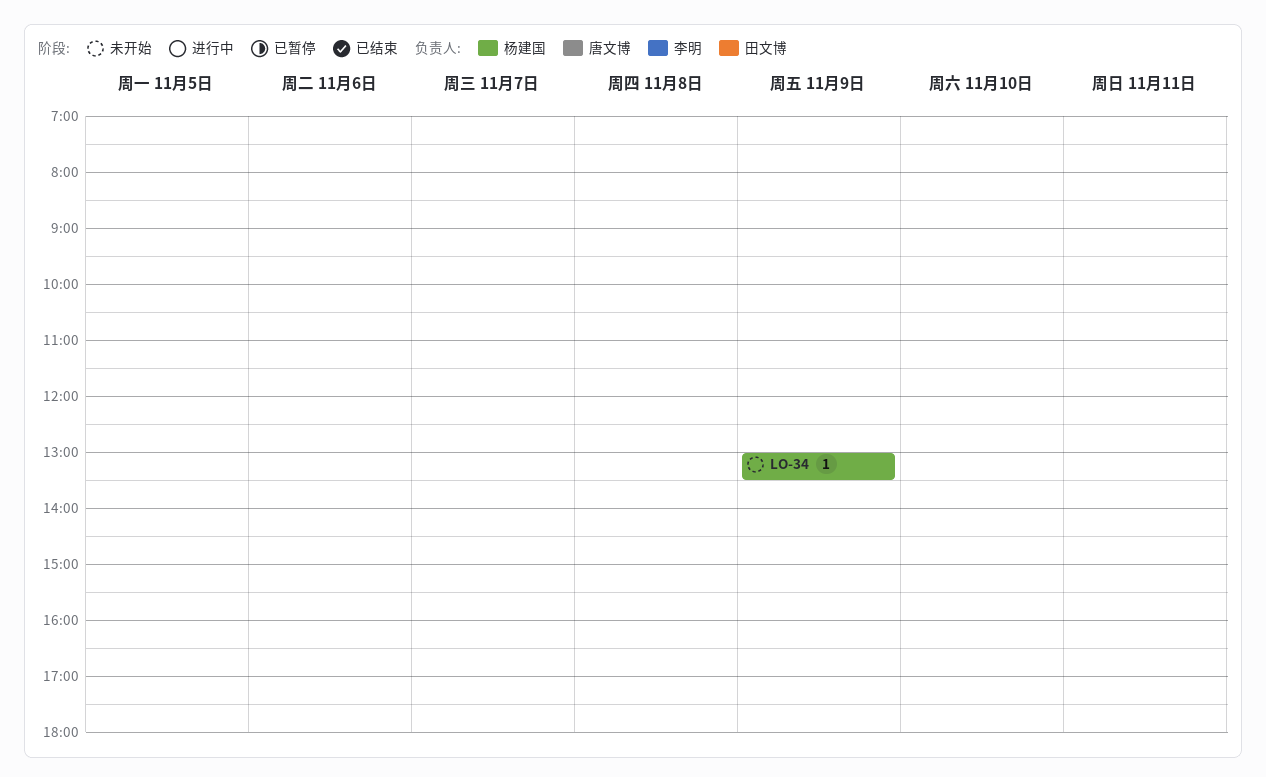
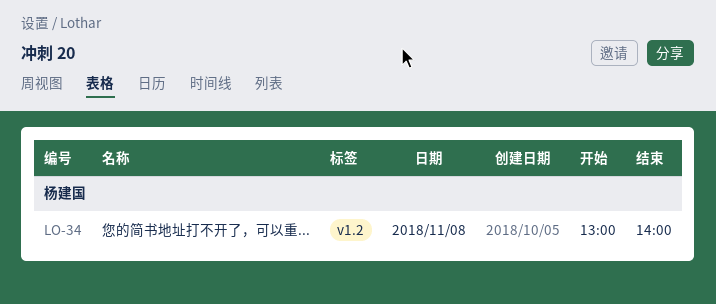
LO-34, day: Nov 9 -> Nov 8
LO-34, ends: 13:30 -> 14:00

